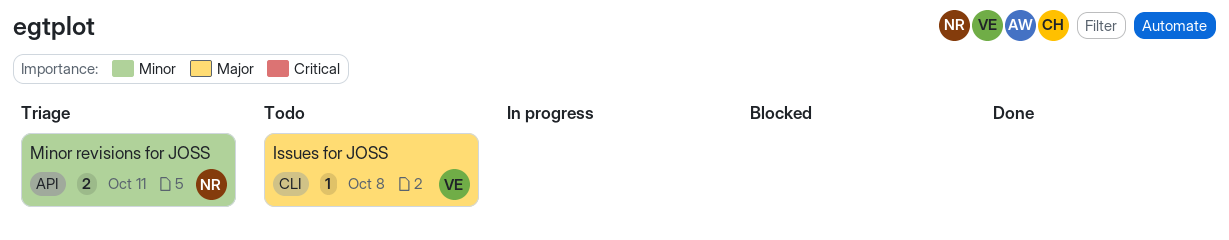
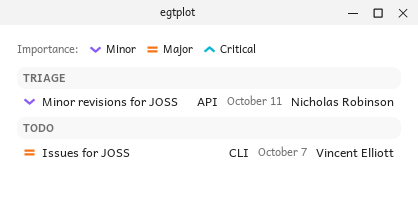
Issues for JOSS, due: Oct 8 -> Oct 7

